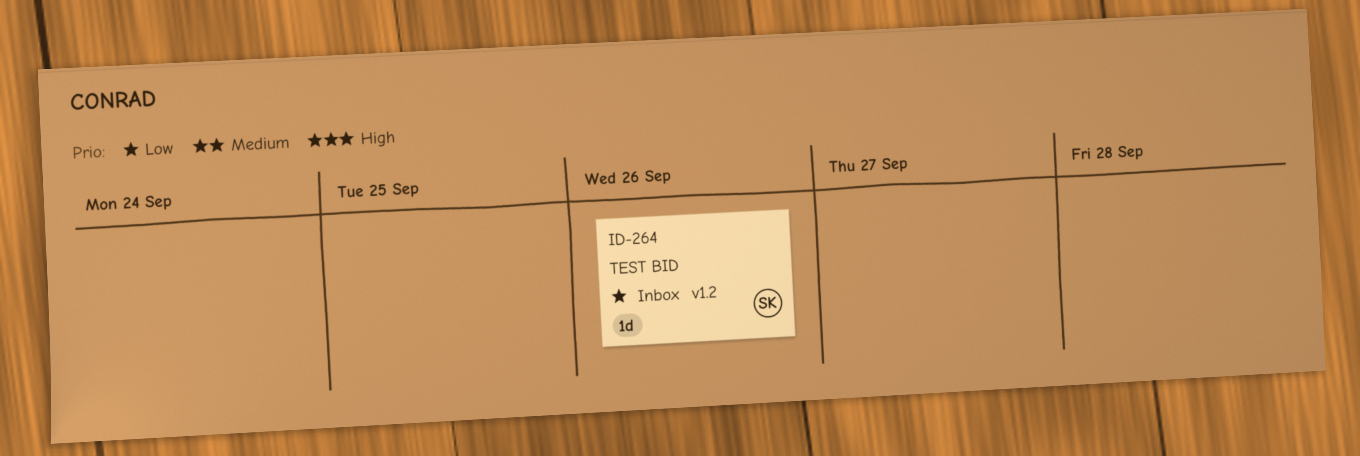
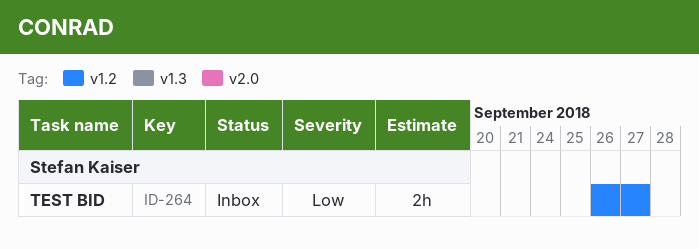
ID-264, estimate: 1d -> 2h
ID-264, due: Sep 26 -> Sep 27

